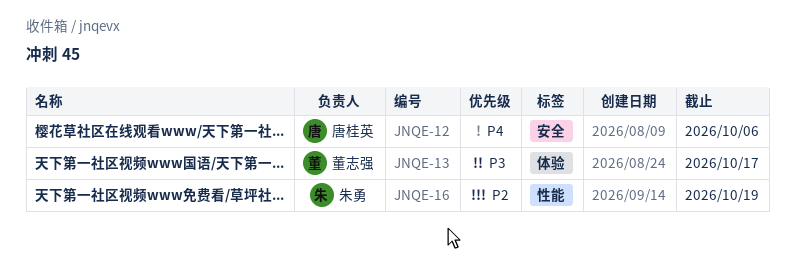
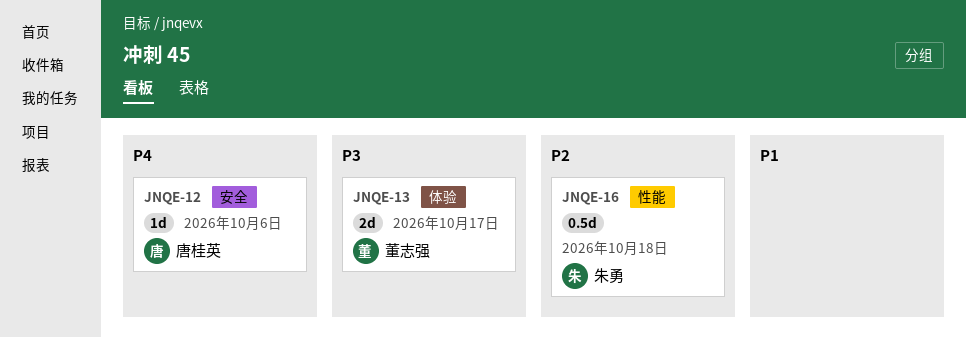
JNQE-16, due: Oct 19 -> Oct 18

